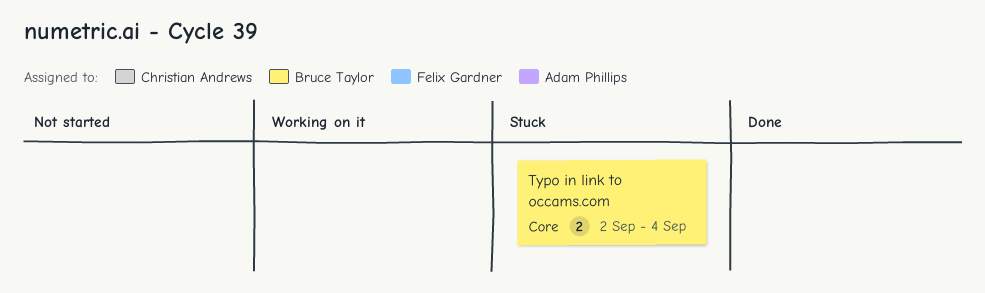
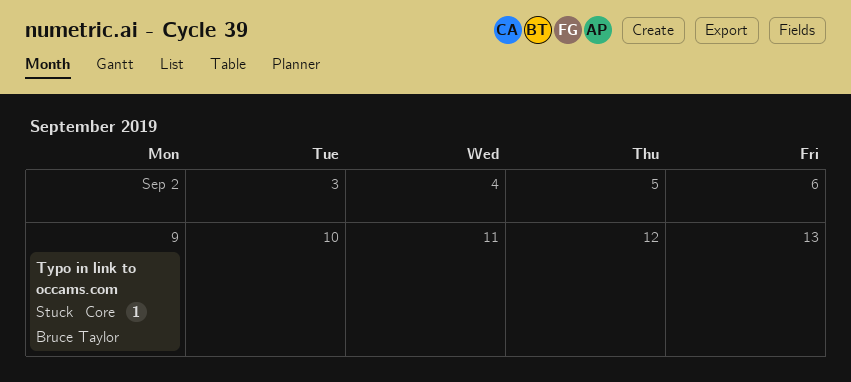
Typo in link to occams.com, estimate: 2 -> 1
Typo in link to occams.com, due: Sep 4 -> Sep 9

